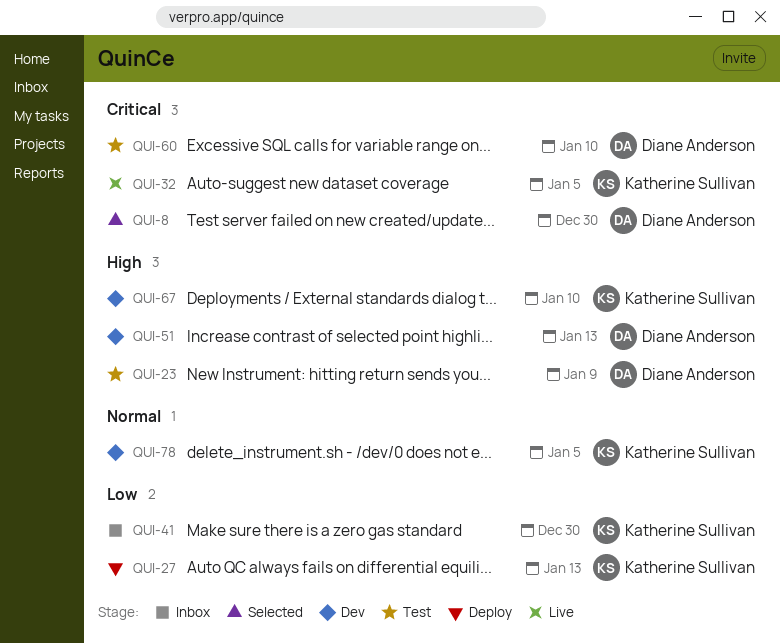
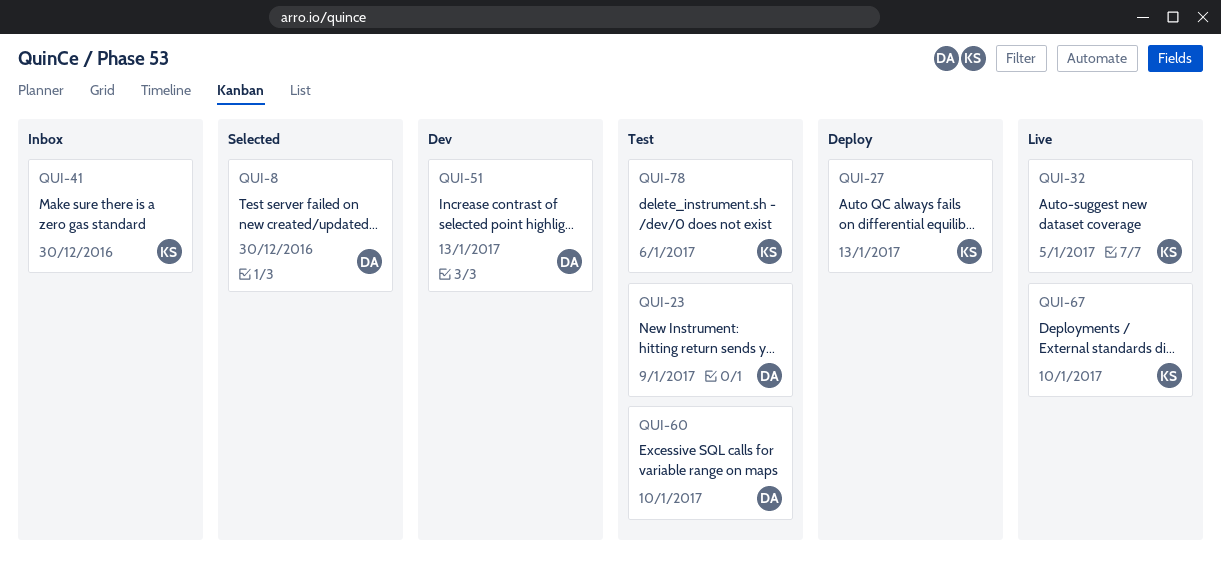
QUI-67, status: Dev -> Live
QUI-78, status: Dev -> Test
QUI-78, due: Jan 5 -> Jan 6

